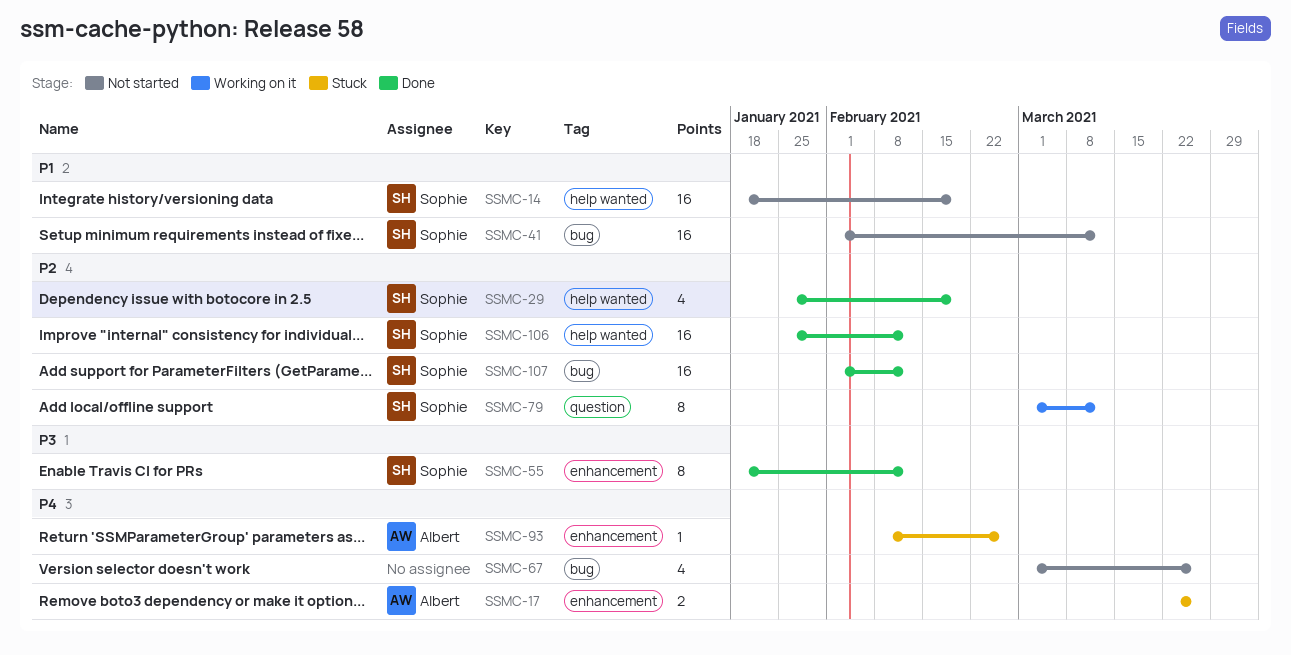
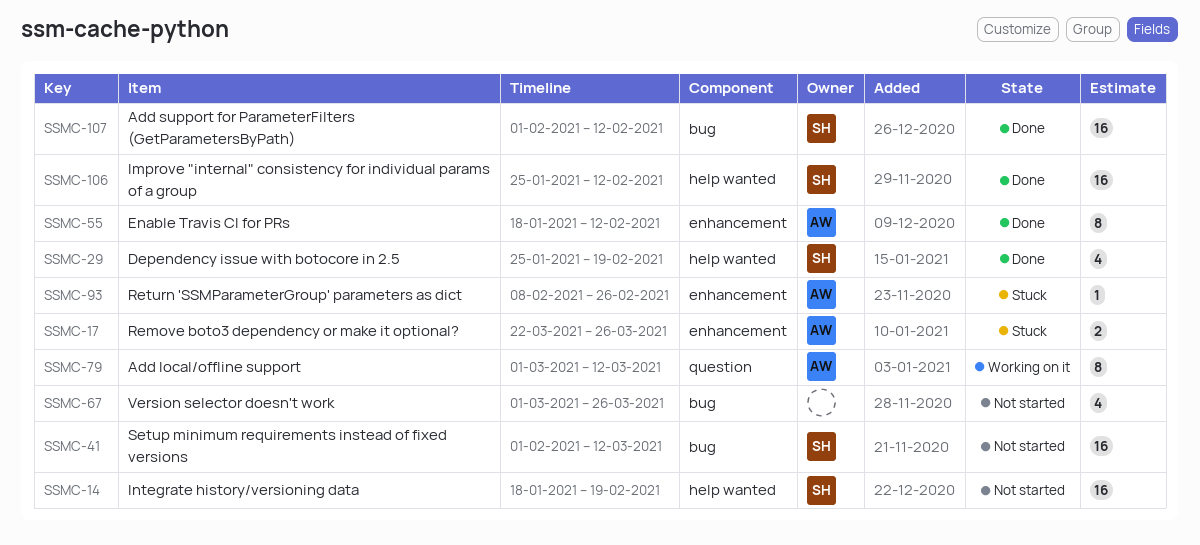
SSMC-55, owner: Sophie -> Albert
SSMC-79, owner: Sophie -> Albert

